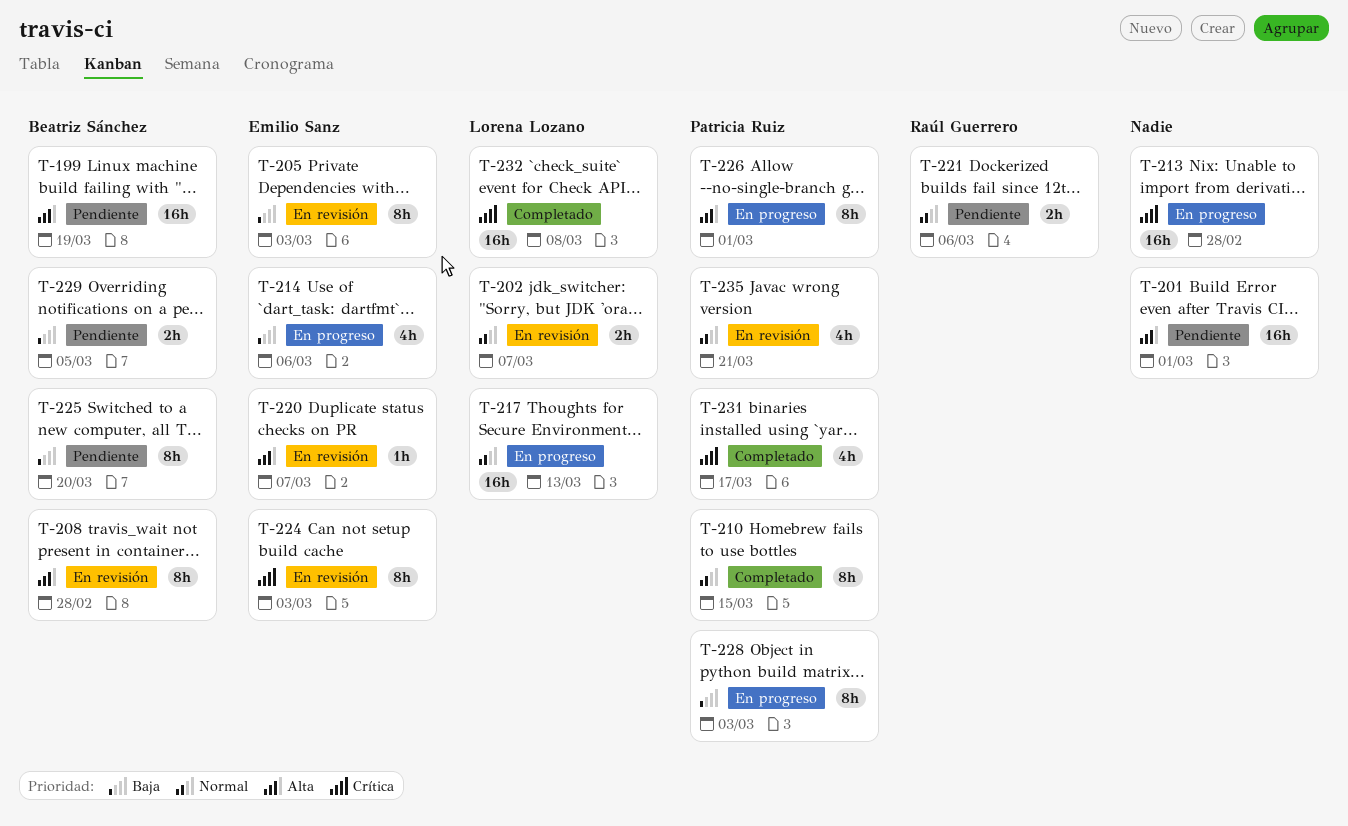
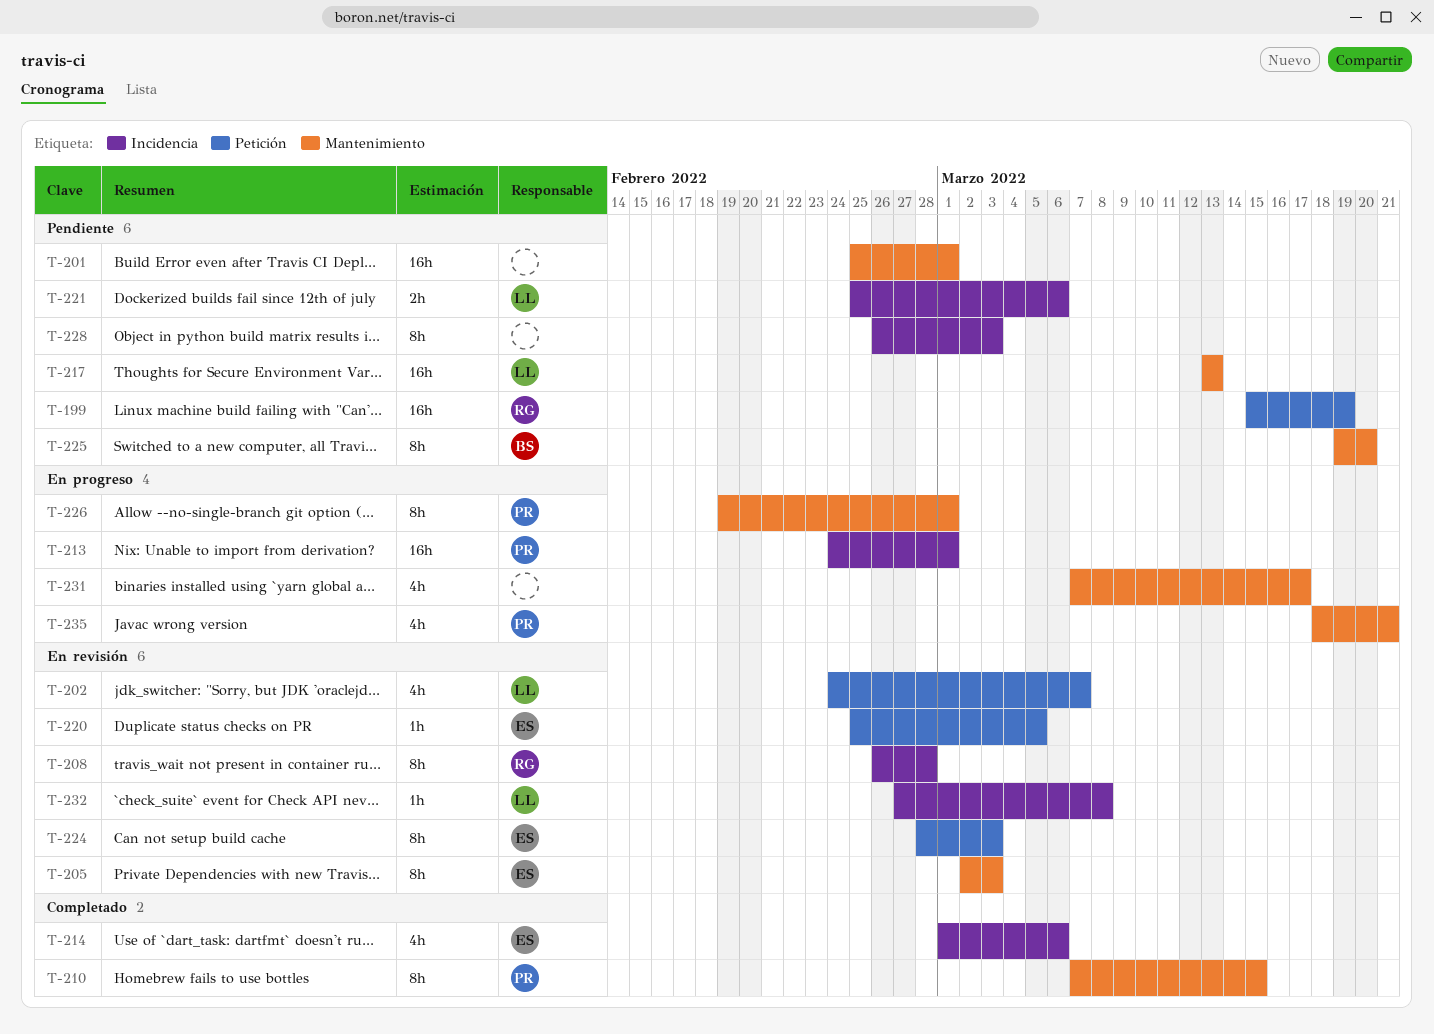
T-199, owner: Beatriz Sánchez -> Raúl Guerrero
T-202, estimate: 2h -> 4h
T-208, owner: Beatriz Sánchez -> Raúl Guerrero
T-213, owner: none -> Patricia Ruiz
T-213, due: Feb 28 -> Mar 1
T-214, status: En progreso -> Completado
T-217, status: En progreso -> Pendiente
T-220, due: Mar 7 -> Mar 5
T-221, owner: Raúl Guerrero -> Lorena Lozano
T-228, status: En progreso -> Pendiente
T-228, owner: Patricia Ruiz -> none
T-229: present -> none
T-231, status: Completado -> En progreso
T-231, owner: Patricia Ruiz -> none
T-232, status: Completado -> En revisión
T-232, estimate: 16h -> 1h
T-235, status: En revisión -> En progreso

